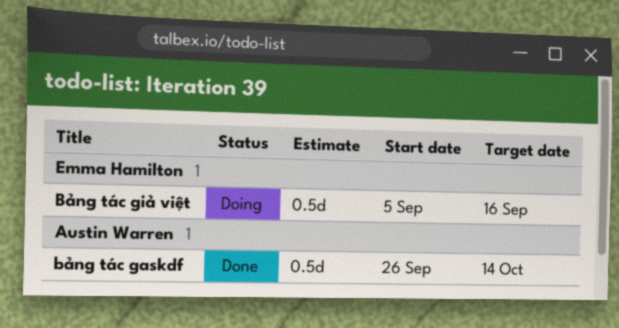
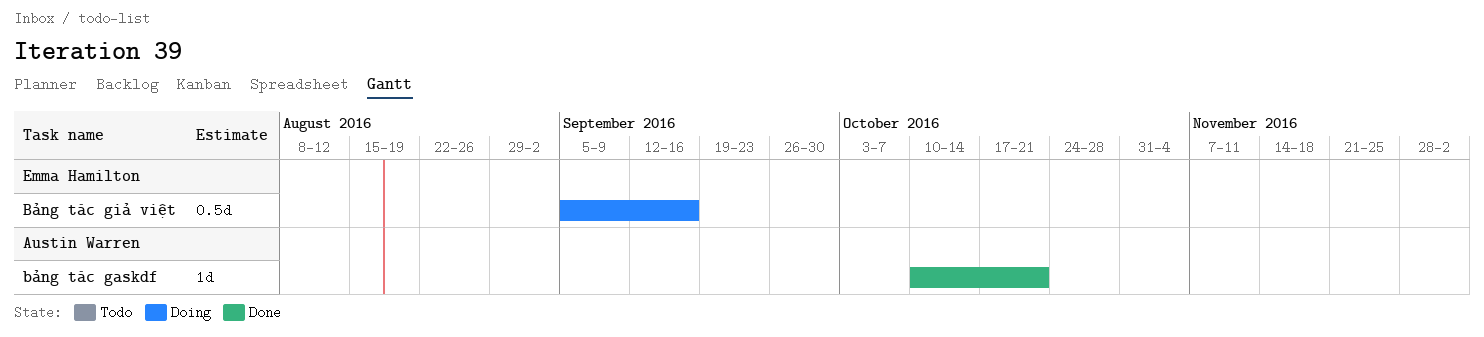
bảng tác gaskdf, estimate: 0.5d -> 1d
bảng tác gaskdf, start: Sep 26 -> Oct 10
bảng tác gaskdf, due: Oct 14 -> Oct 21

